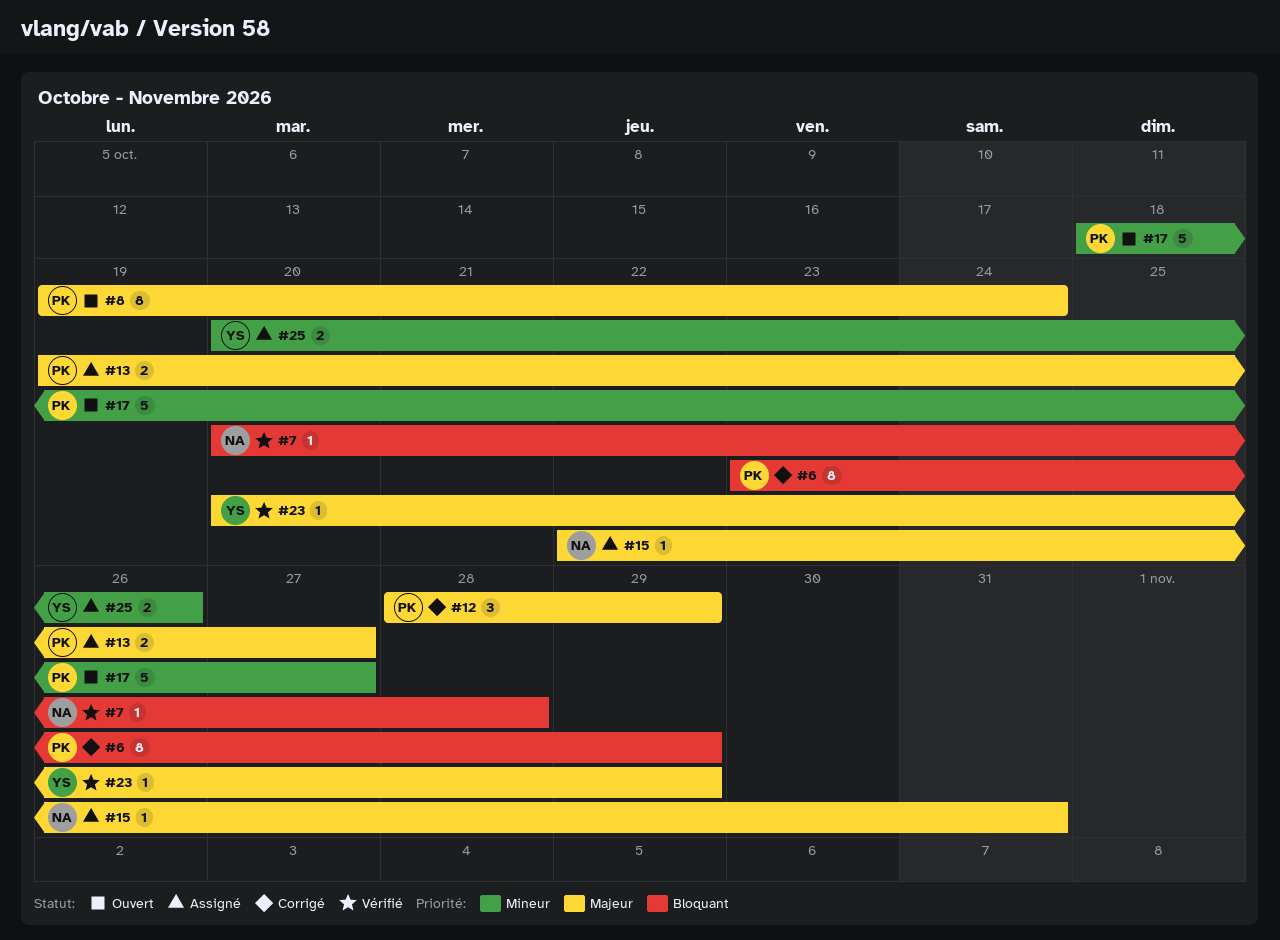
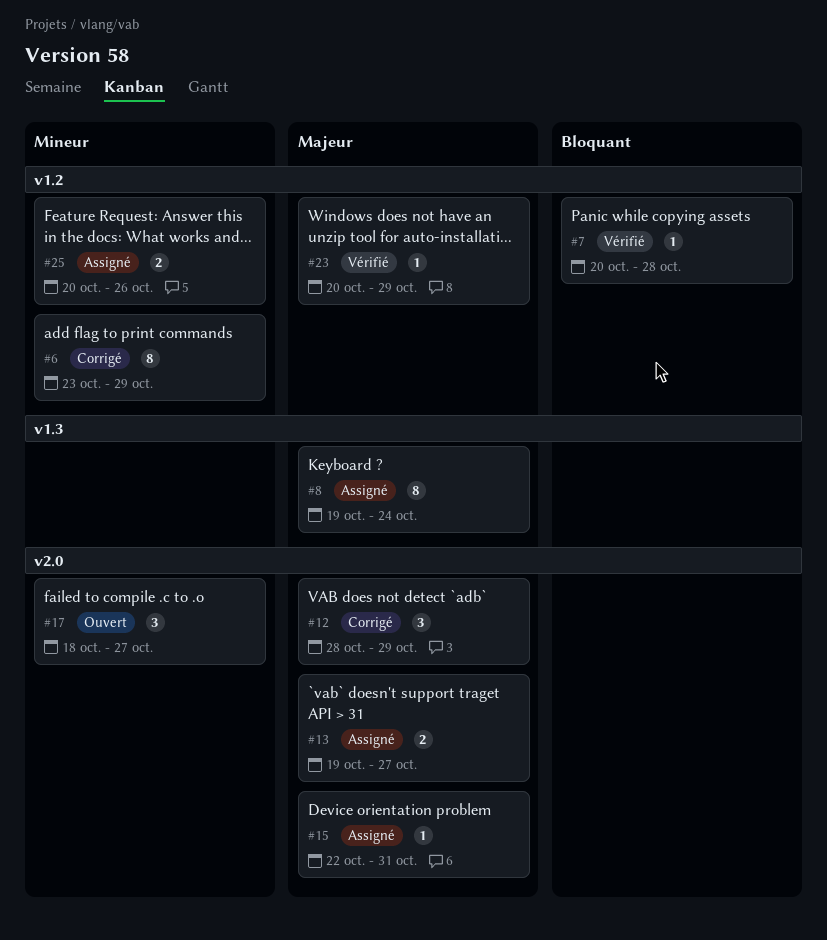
#6, priority: Bloquant -> Mineur
#8, status: Ouvert -> Assigné
#17, estimate: 5 -> 3

